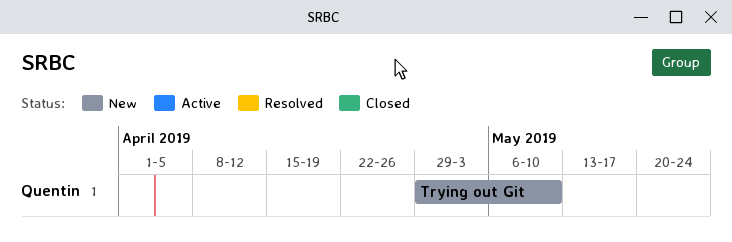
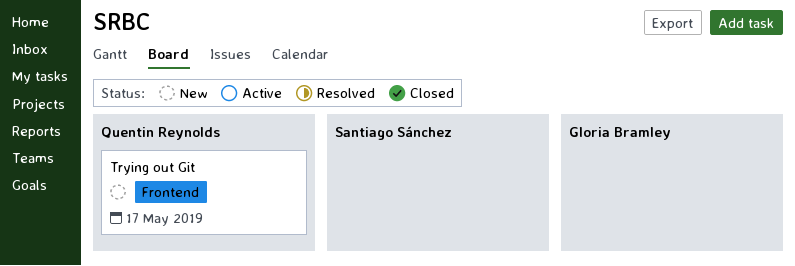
Trying out Git, due: May 10 -> May 17

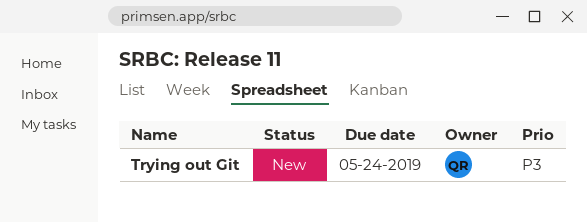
Trying out Git, due: May 17 -> May 24

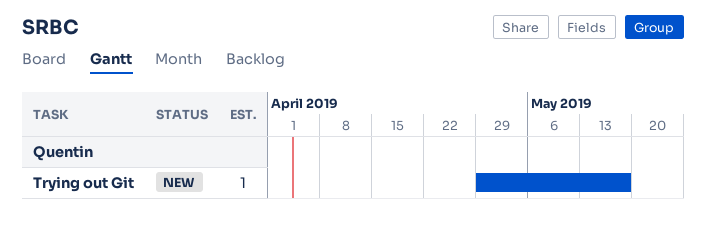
Trying out Git, due: May 24 -> May 17

